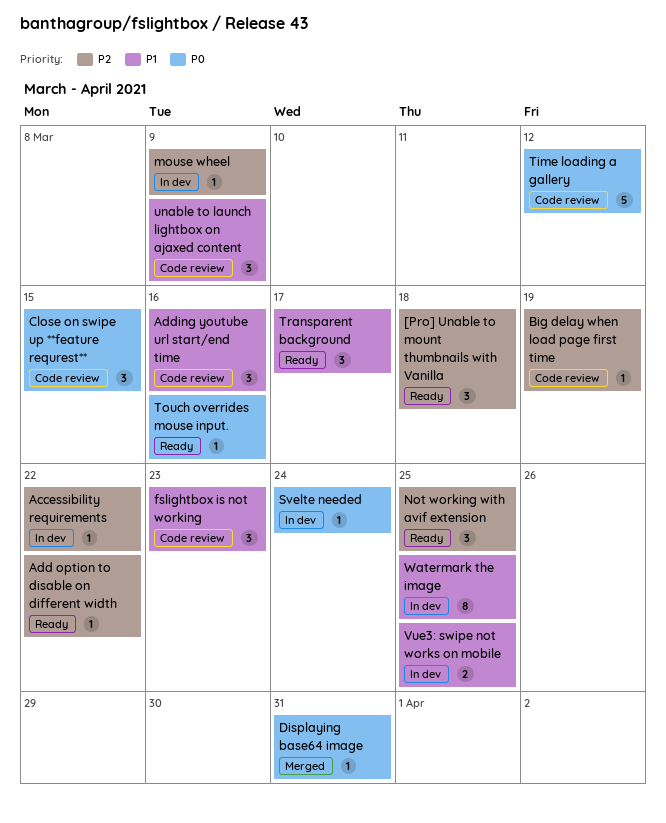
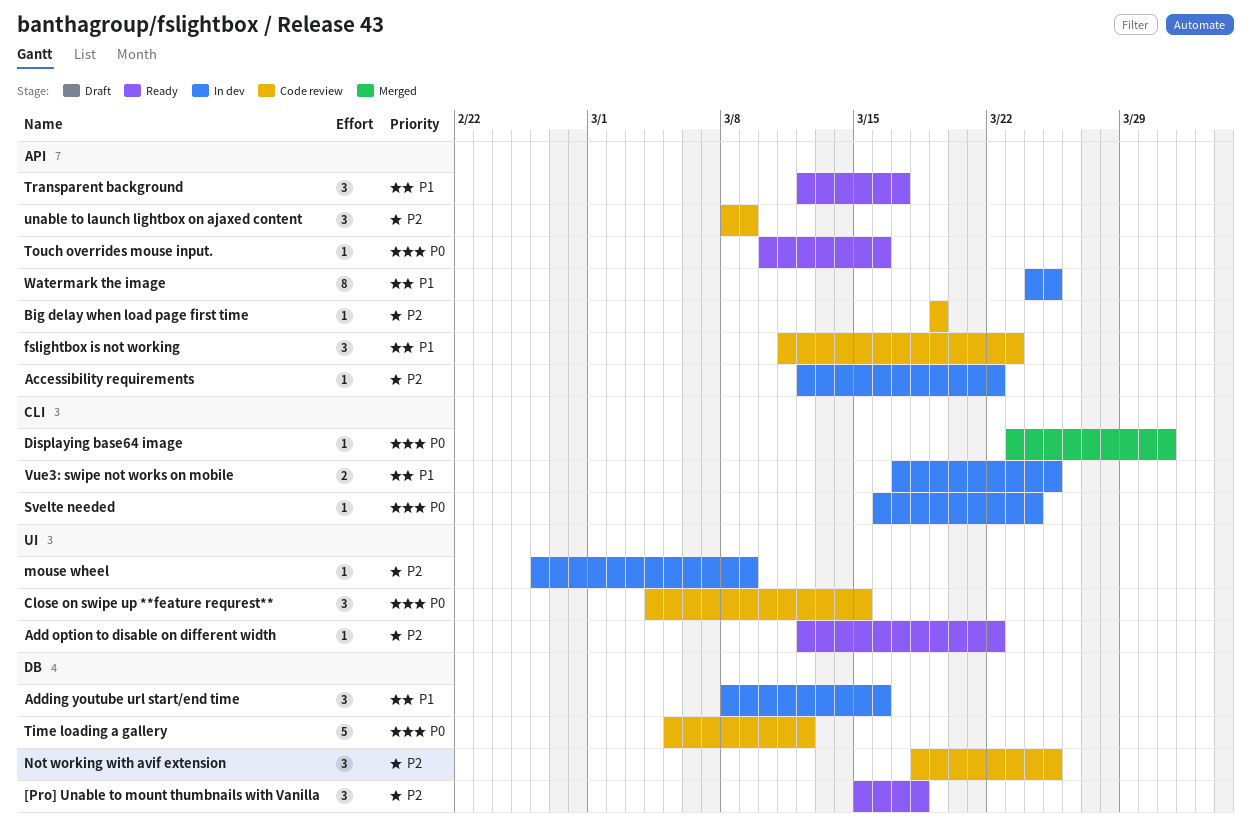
Adding youtube url start/end time, status: Code review -> In dev
Not working with avif extension, status: Ready -> Code review
unable to launch lightbox on ajaxed content, priority: P1 -> P2

